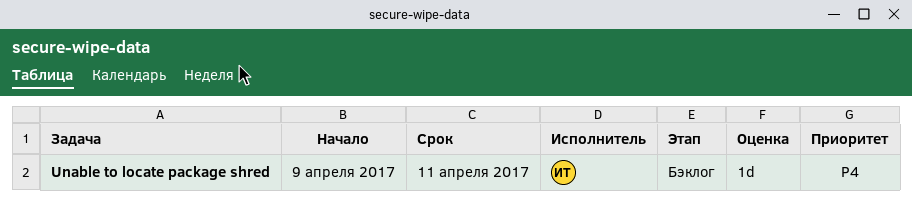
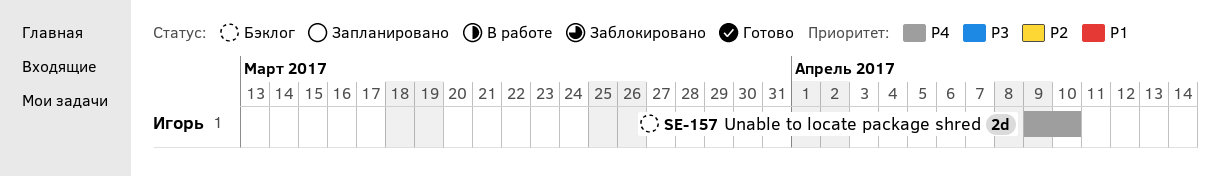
Unable to locate package shred, estimate: 1d -> 2d
Unable to locate package shred, due: Apr 11 -> Apr 10

